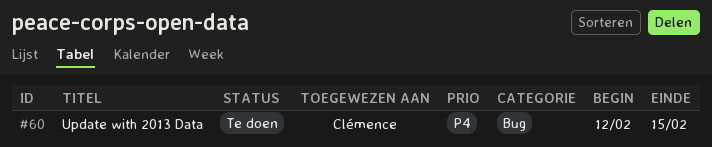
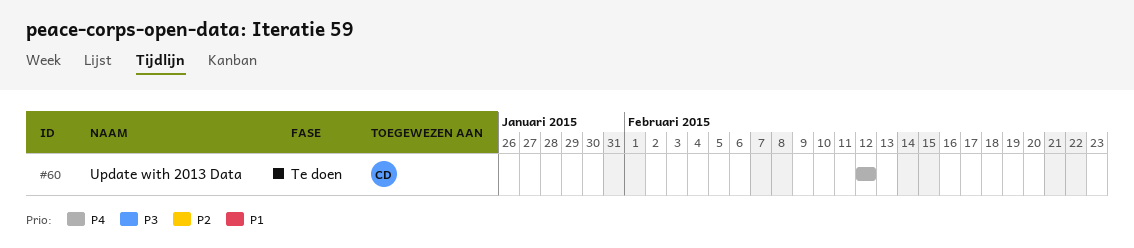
#60, due: Feb 15 -> Feb 12

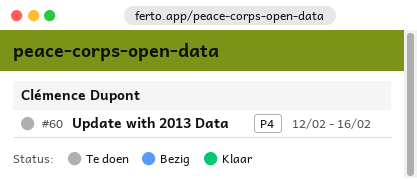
#60, due: Feb 12 -> Feb 16

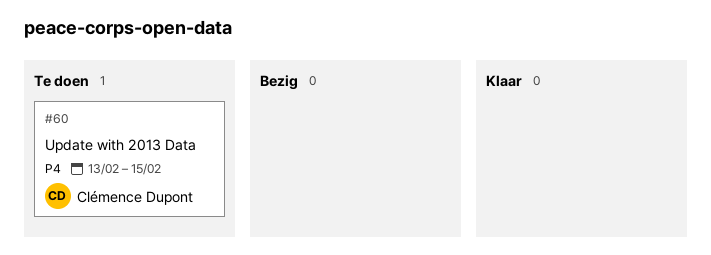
#60, start: Feb 12 -> Feb 13
#60, due: Feb 16 -> Feb 15

